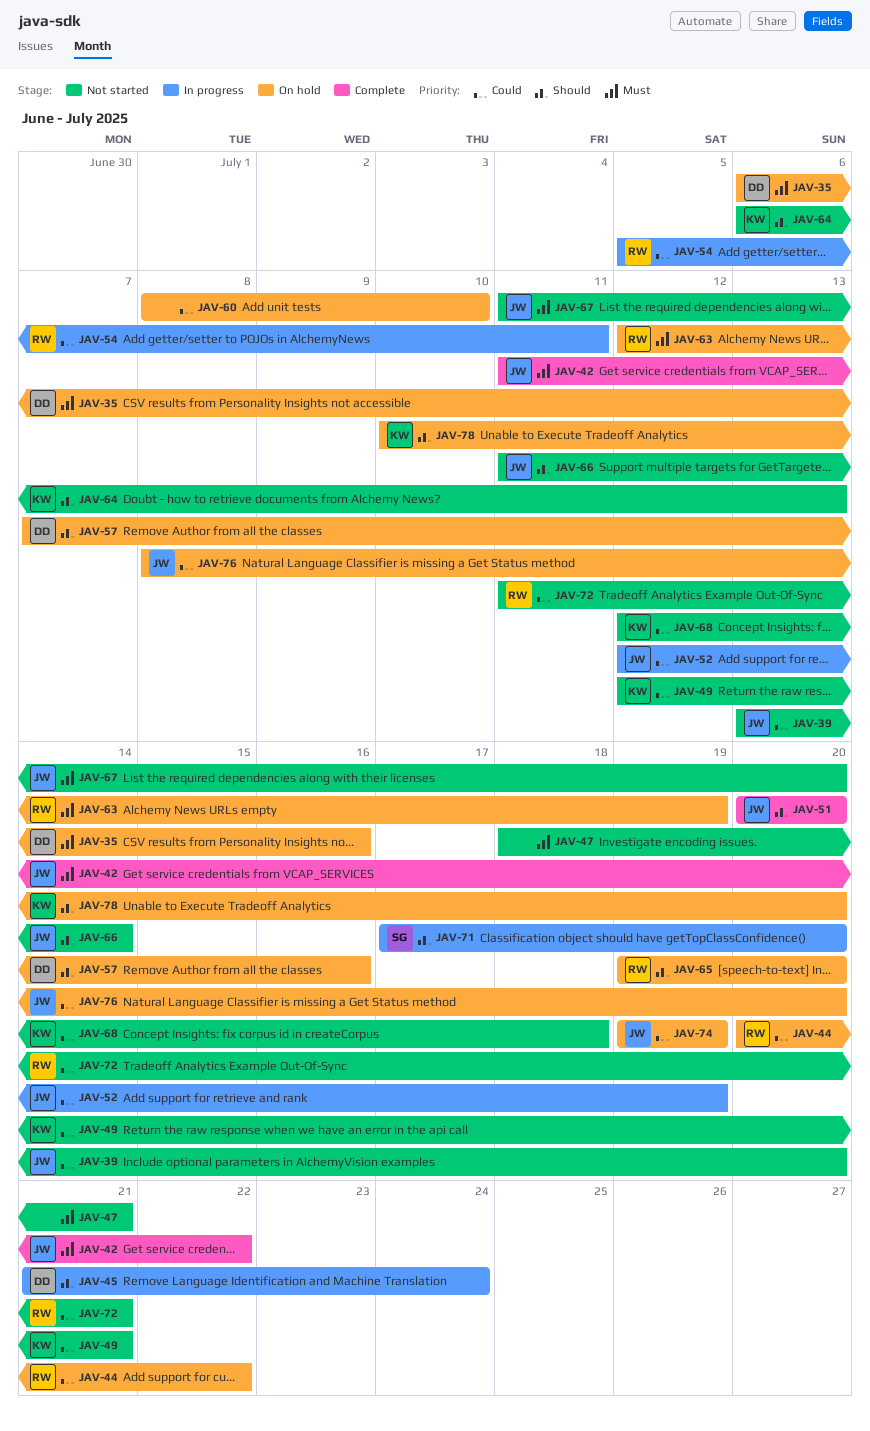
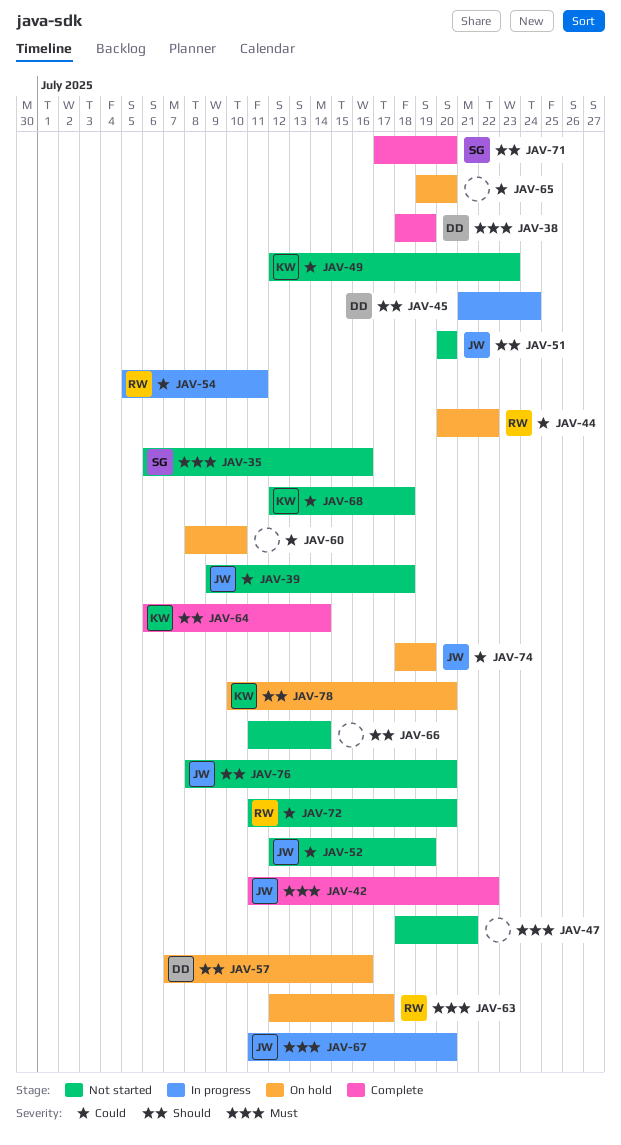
JAV-35, status: On hold -> Not started
JAV-35, owner: DD -> SG
JAV-38: none -> present
JAV-39, start: Jul 13 -> Jul 9
JAV-39, due: Jul 20 -> Jul 18
JAV-49, due: Jul 21 -> Jul 23
JAV-51, status: Complete -> Not started
JAV-52, status: In progress -> Not started
JAV-63, due: Jul 19 -> Jul 17
JAV-64, status: Not started -> Complete
JAV-64, due: Jul 13 -> Jul 14
JAV-65, owner: RW -> none
JAV-65, priority: Should -> Could
JAV-66, owner: JW -> none
JAV-67, status: Not started -> In progress
JAV-71, status: In progress -> Complete
JAV-72, due: Jul 21 -> Jul 20
JAV-74, start: Jul 19 -> Jul 18
JAV-76, status: On hold -> Not started
JAV-76, priority: Could -> Should

